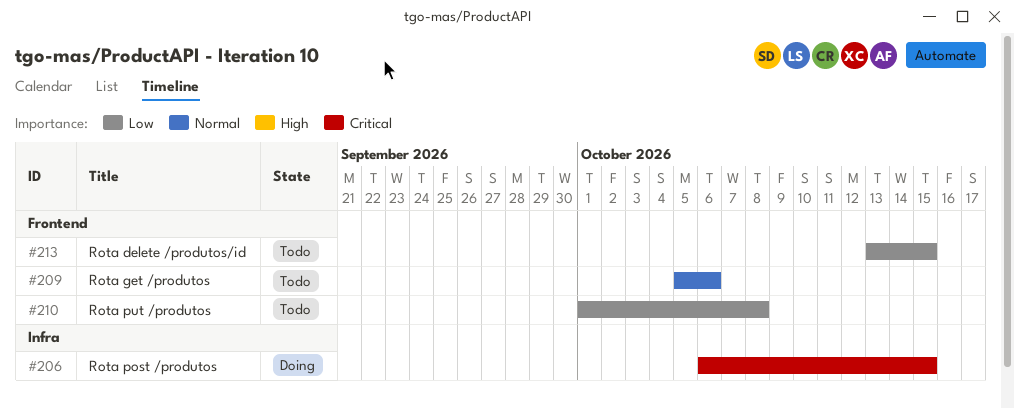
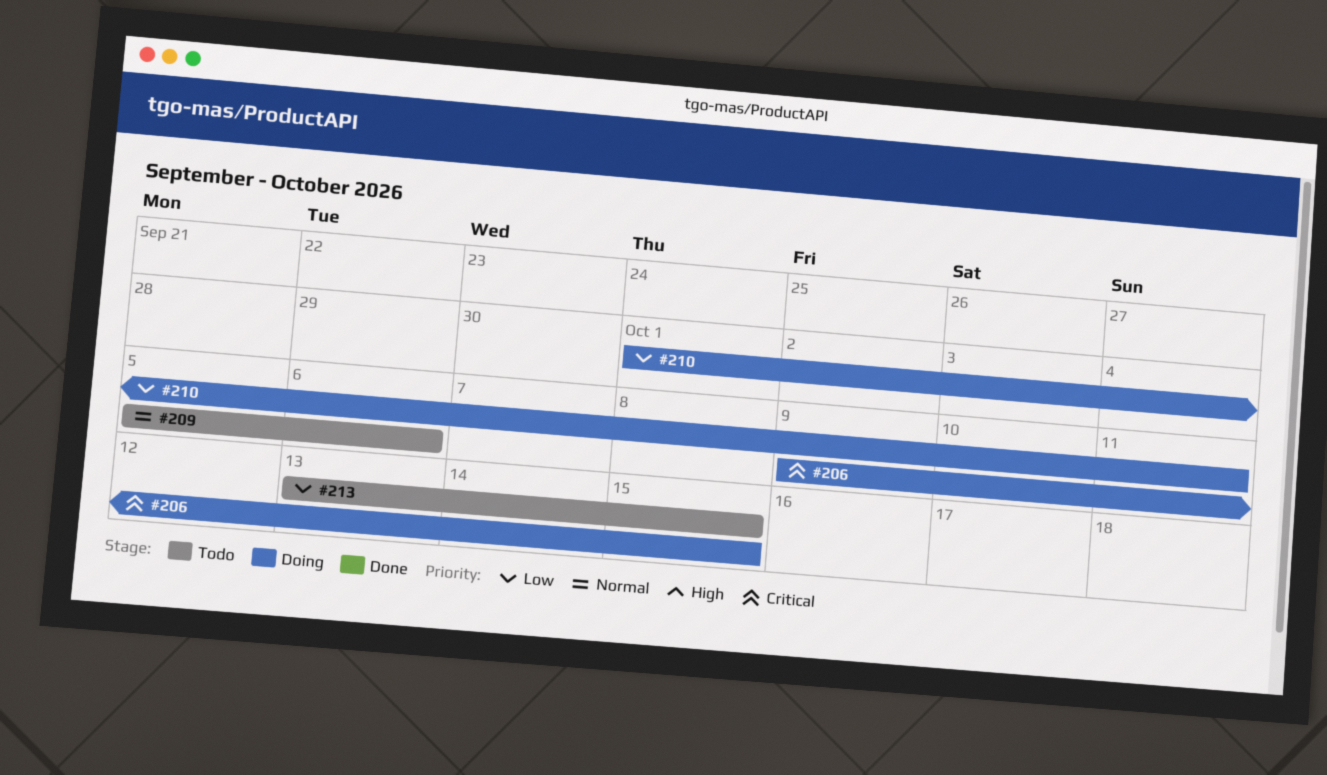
#206, start: Oct 6 -> Oct 9
#210, status: Todo -> Doing
#210, due: Oct 8 -> Oct 11

